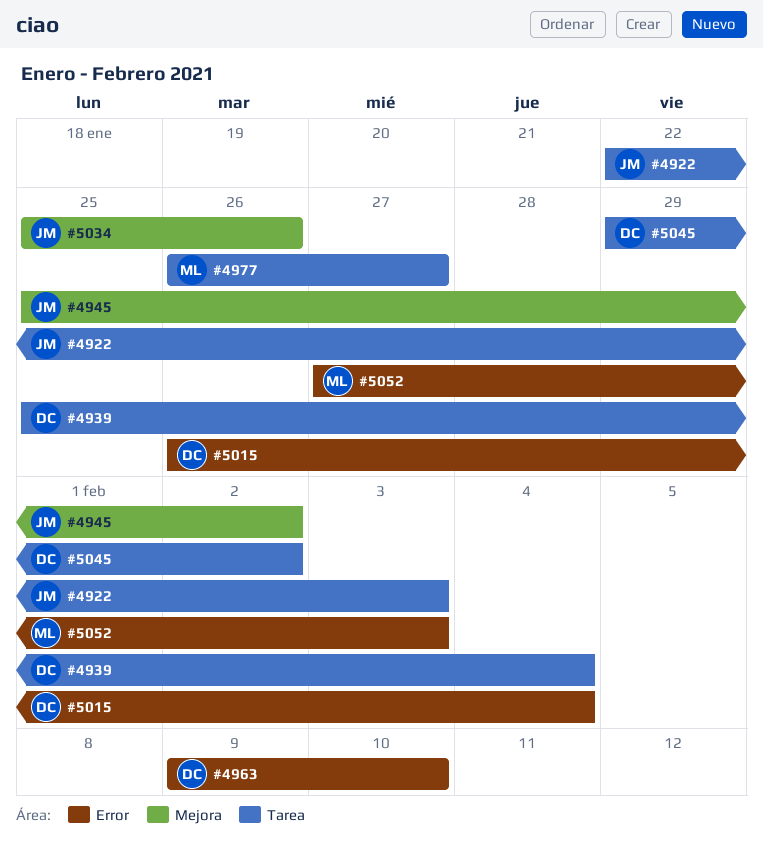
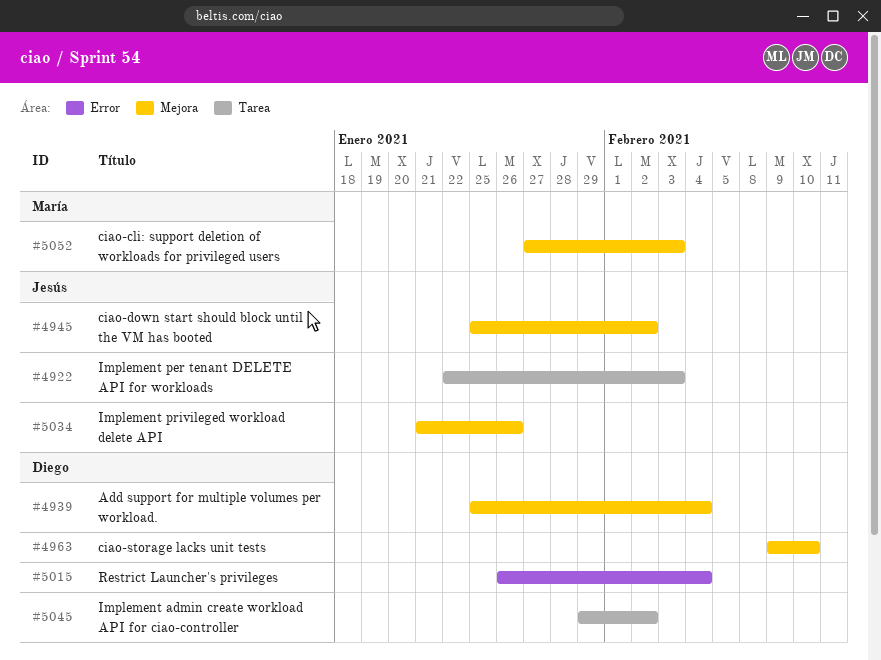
#4939, label: Tarea -> Mejora
#4963, label: Error -> Mejora
#4977: present -> none
#5034, start: Jan 25 -> Jan 21
#5052, label: Error -> Mejora

